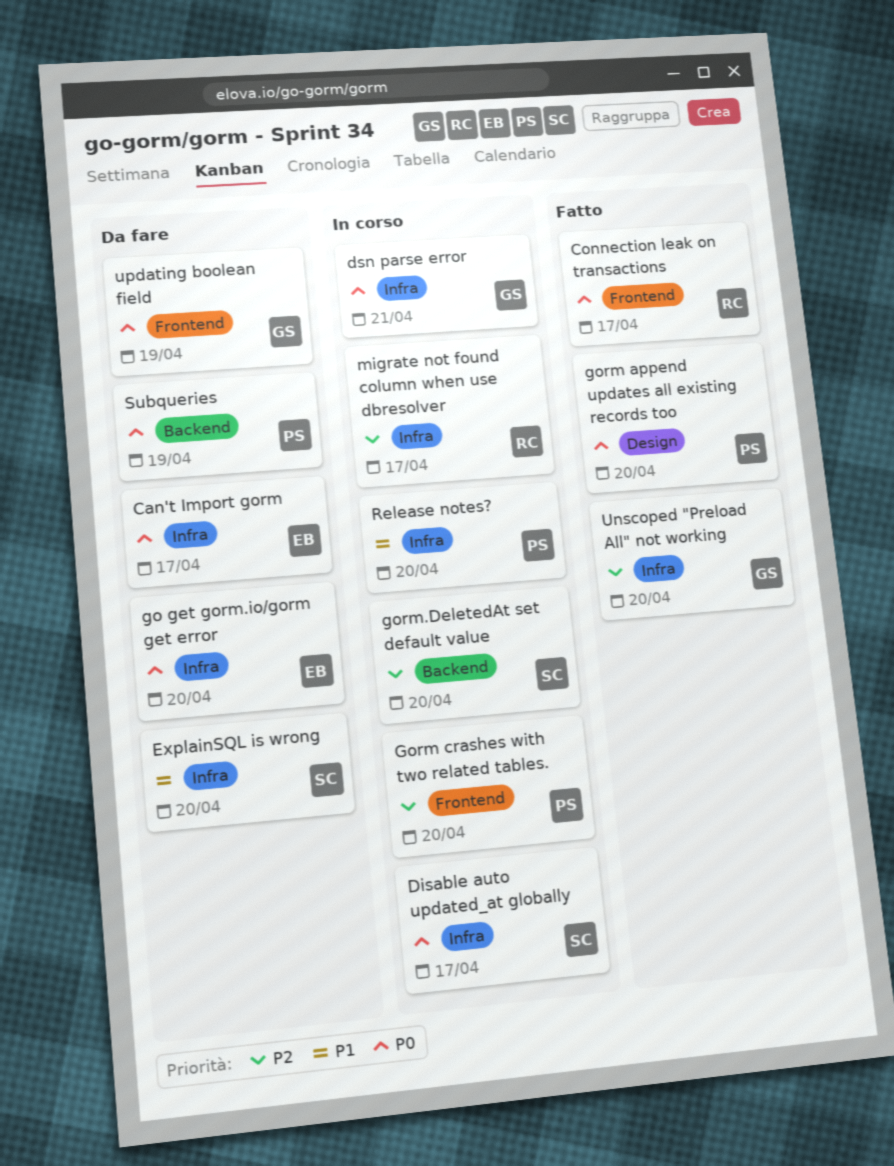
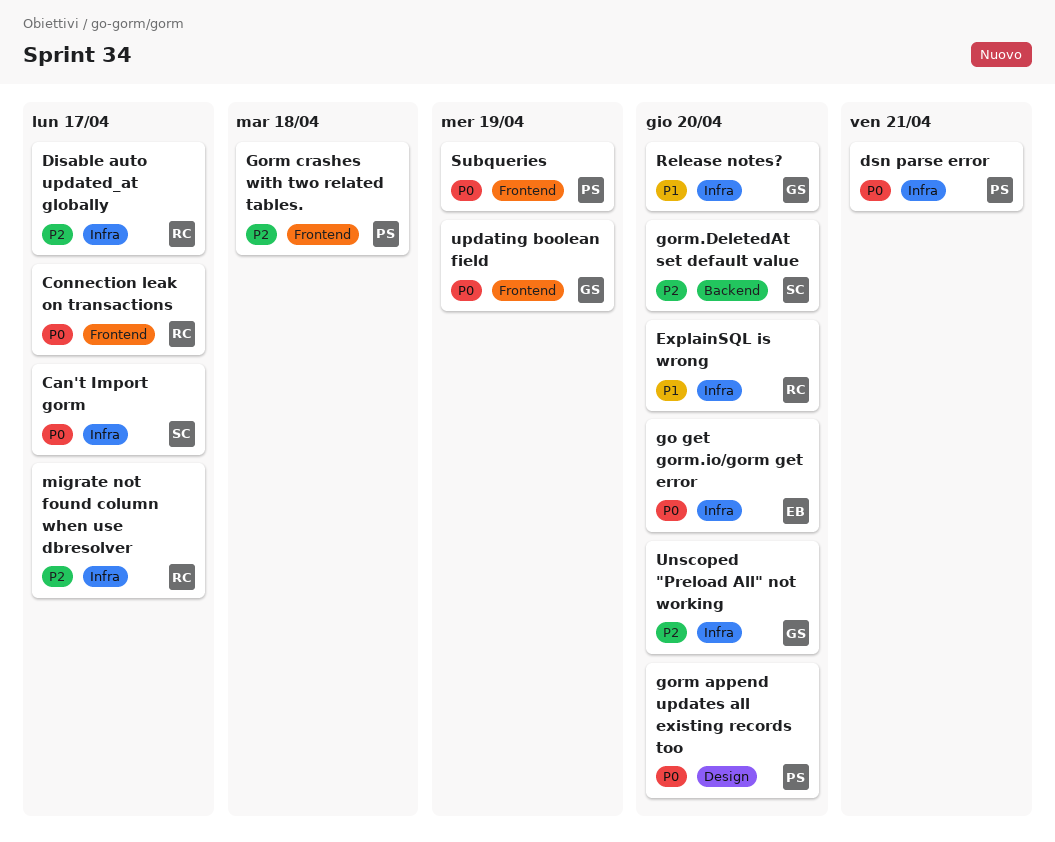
Can't Import gorm, owner: EB -> SC
Disable auto updated_at globally, owner: SC -> RC
Disable auto updated_at globally, priority: P0 -> P2
dsn parse error, owner: GS -> PS
ExplainSQL is wrong, owner: SC -> RC
Gorm crashes with two related tables., due: Apr 20 -> Apr 18
Release notes?, owner: PS -> GS
Subqueries, label: Backend -> Frontend

